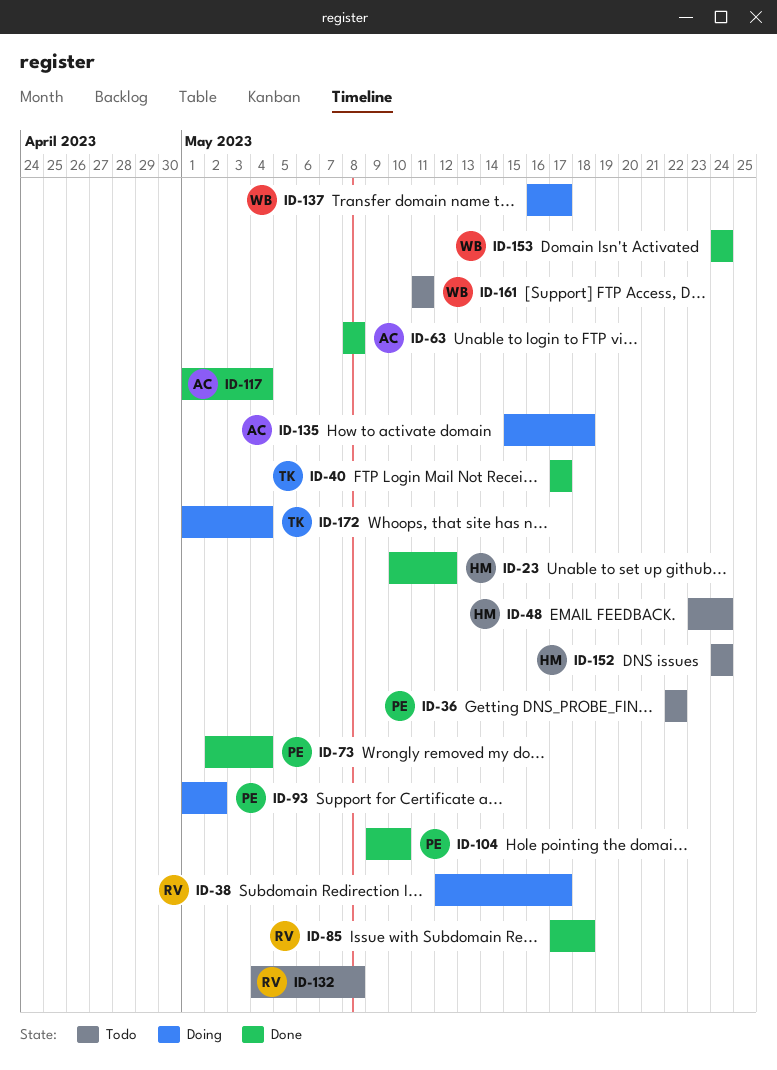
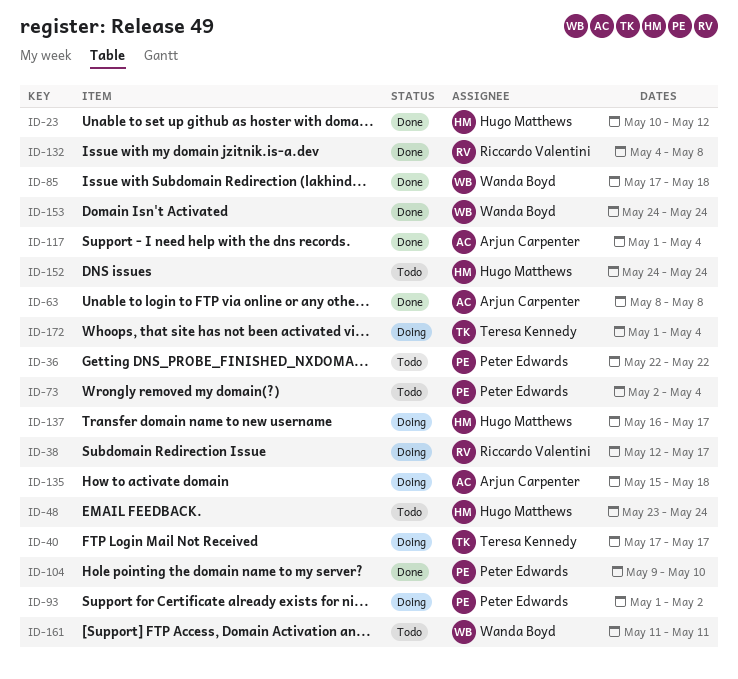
ID-40, status: Done -> Doing
ID-73, status: Done -> Todo
ID-85, owner: Riccardo Valentini -> Wanda Boyd
ID-132, status: Todo -> Done
ID-137, owner: Wanda Boyd -> Hugo Matthews

